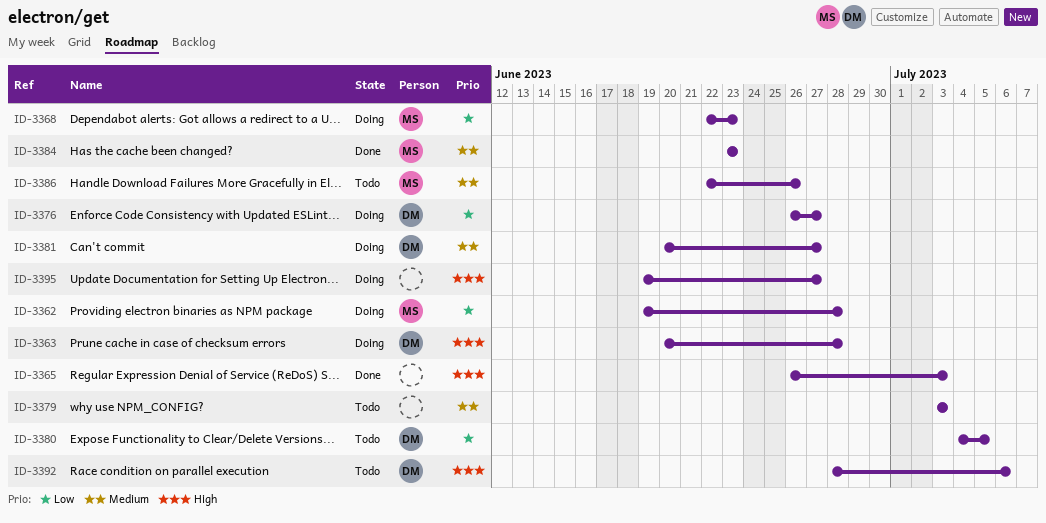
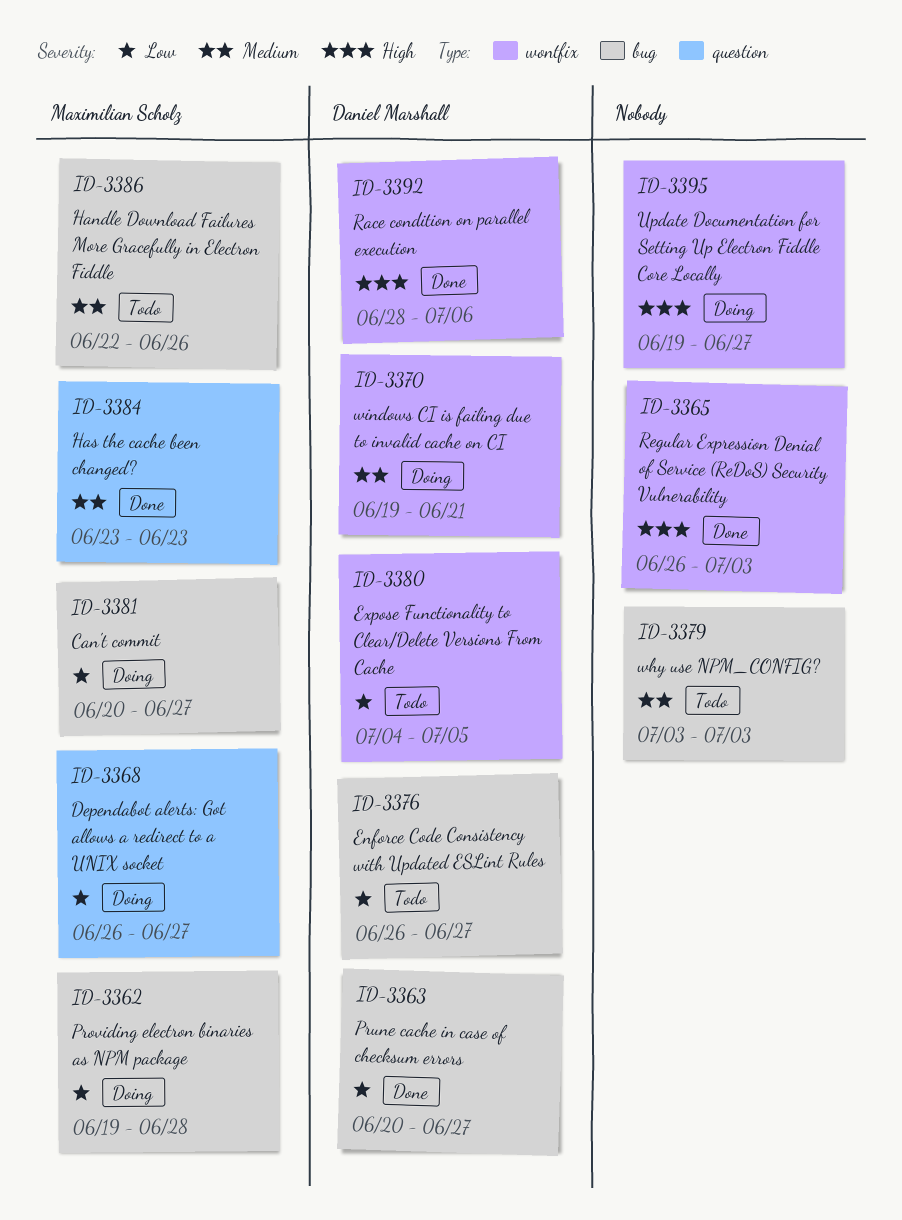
ID-3363, status: Doing -> Done
ID-3363, priority: High -> Low
ID-3363, due: Jun 28 -> Jun 27
ID-3368, start: Jun 22 -> Jun 26
ID-3368, due: Jun 23 -> Jun 27
ID-3370: none -> present
ID-3376, status: Doing -> Todo
ID-3381, owner: Daniel Marshall -> Maximilian Scholz
ID-3381, priority: Medium -> Low
ID-3392, status: Todo -> Done

